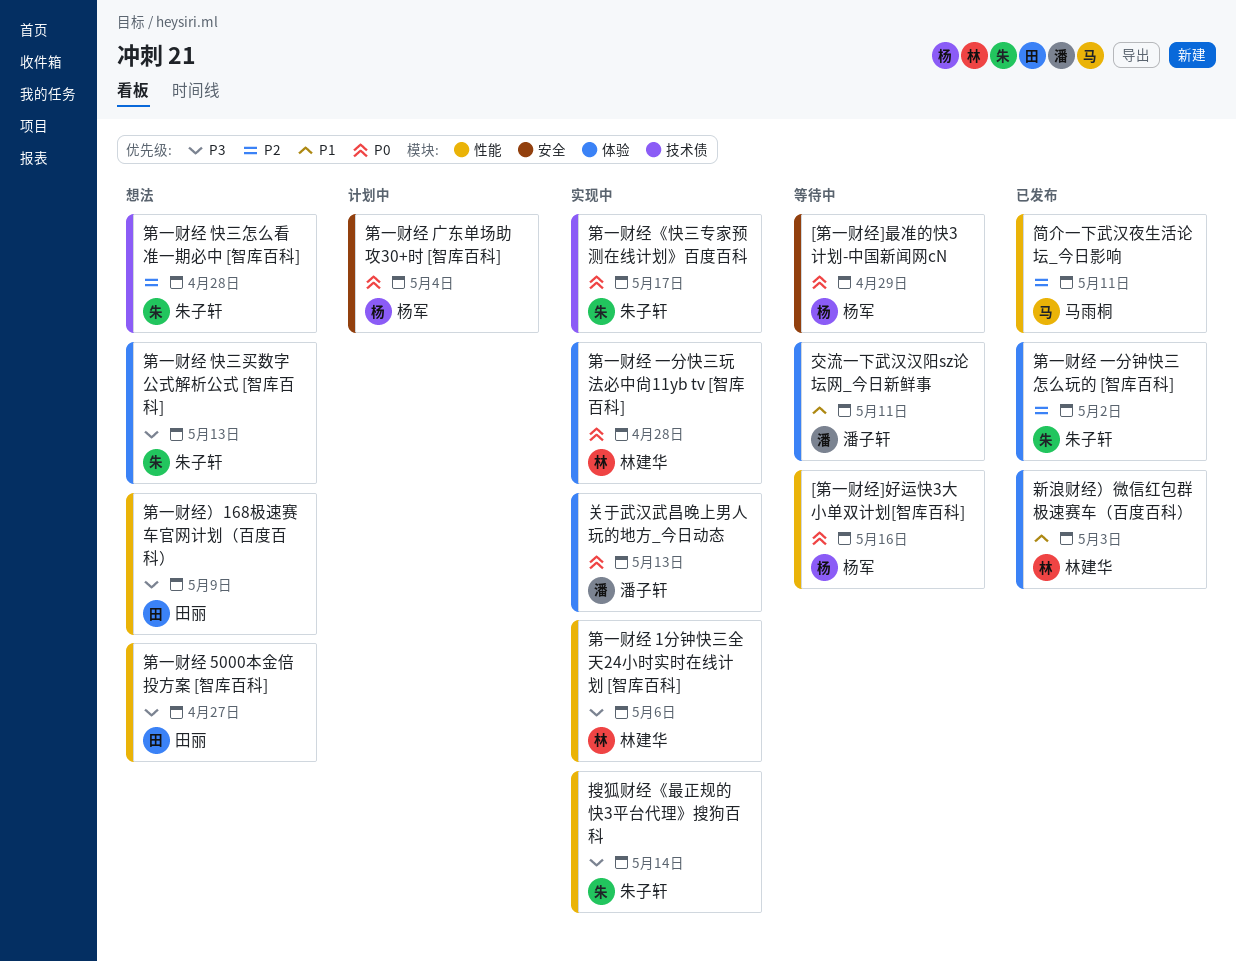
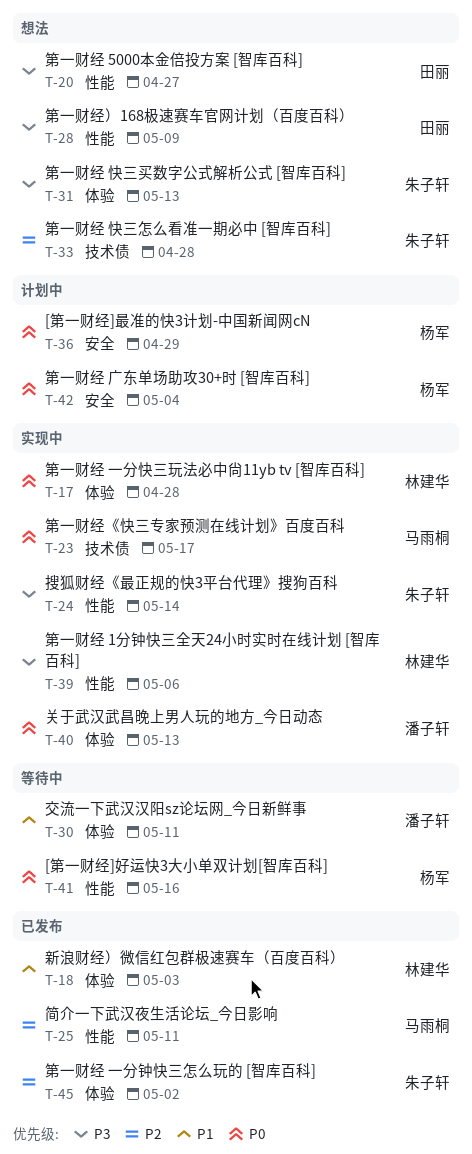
[第一财经]最准的快3计划-中国新闻网cN, status: 等待中 -> 计划中
第一财经《快三专家预测在线计划》百度百科, owner: 朱子轩 -> 马雨桐

